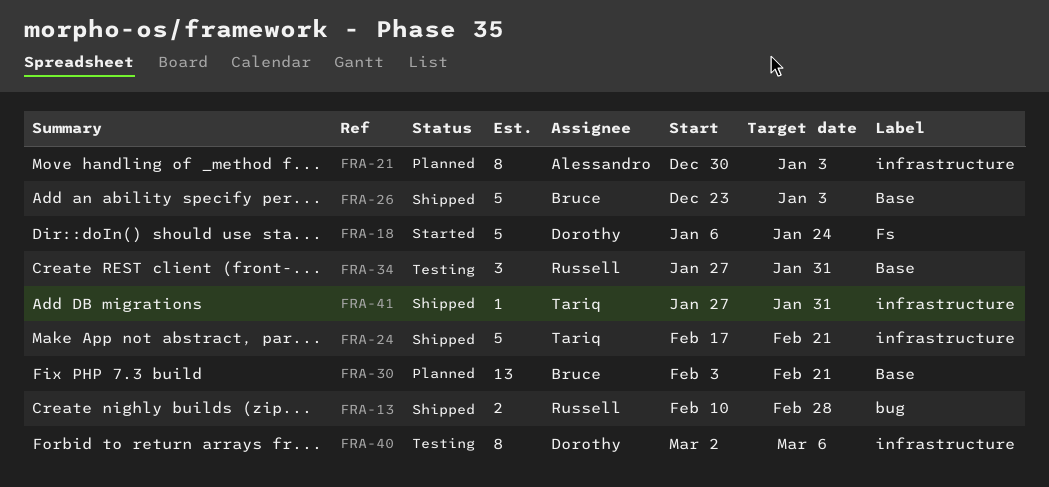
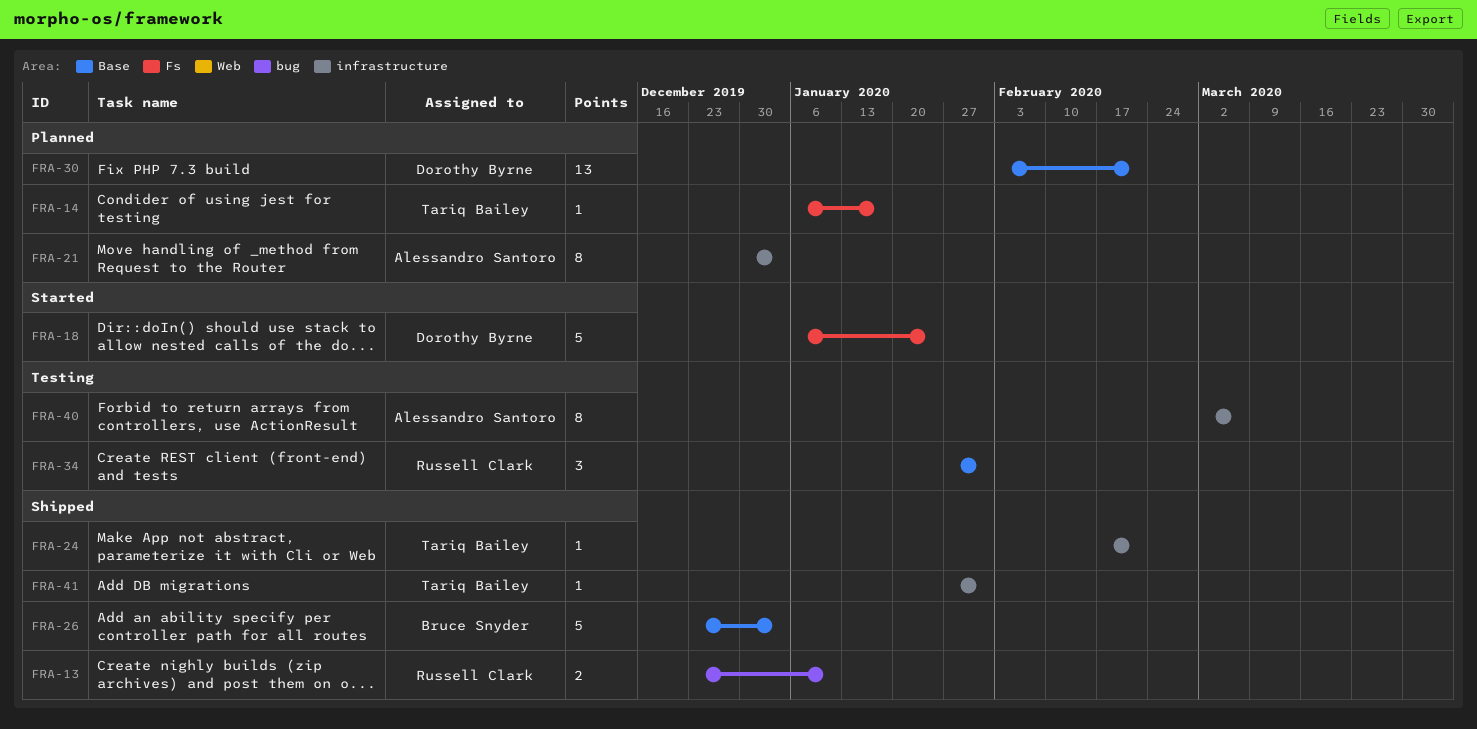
FRA-13, start: Feb 10 -> Dec 23
FRA-13, due: Feb 28 -> Jan 10
FRA-14: none -> present
FRA-24, estimate: 5 -> 1
FRA-30, owner: Bruce Snyder -> Dorothy Byrne
FRA-40, owner: Dorothy Byrne -> Alessandro Santoro

